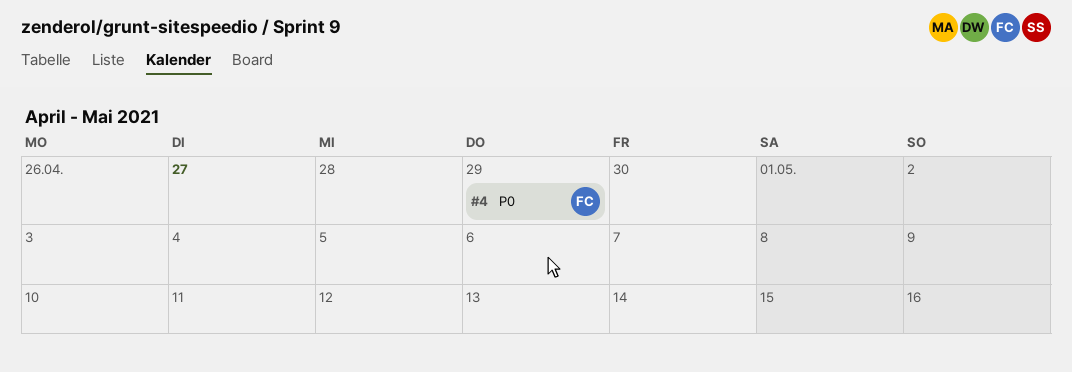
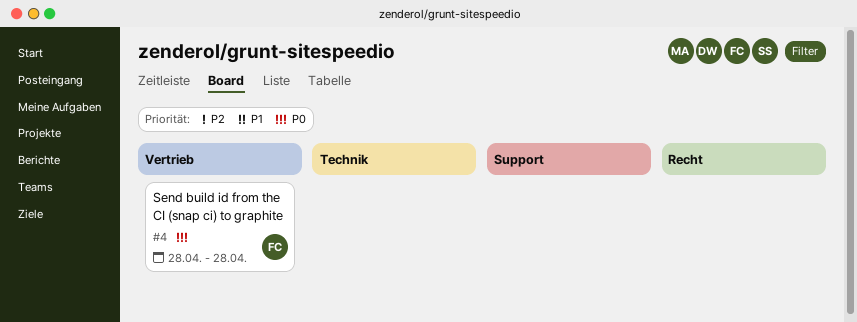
#4, due: Apr 29 -> Apr 28

